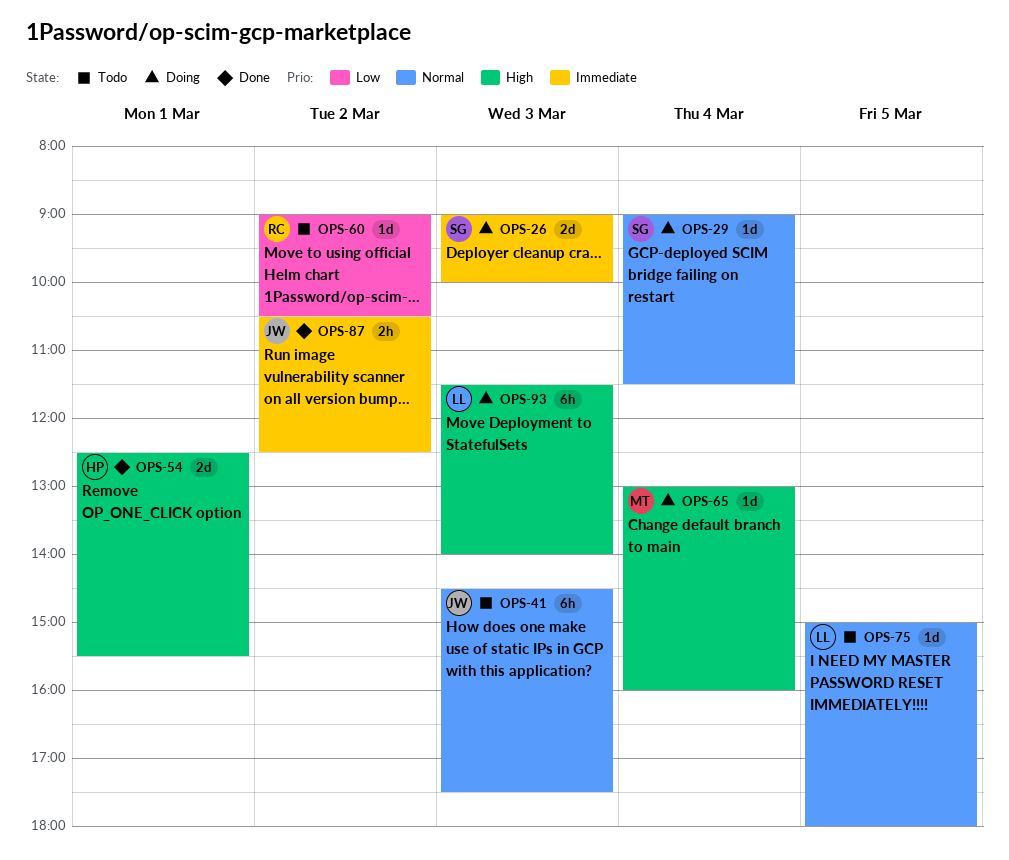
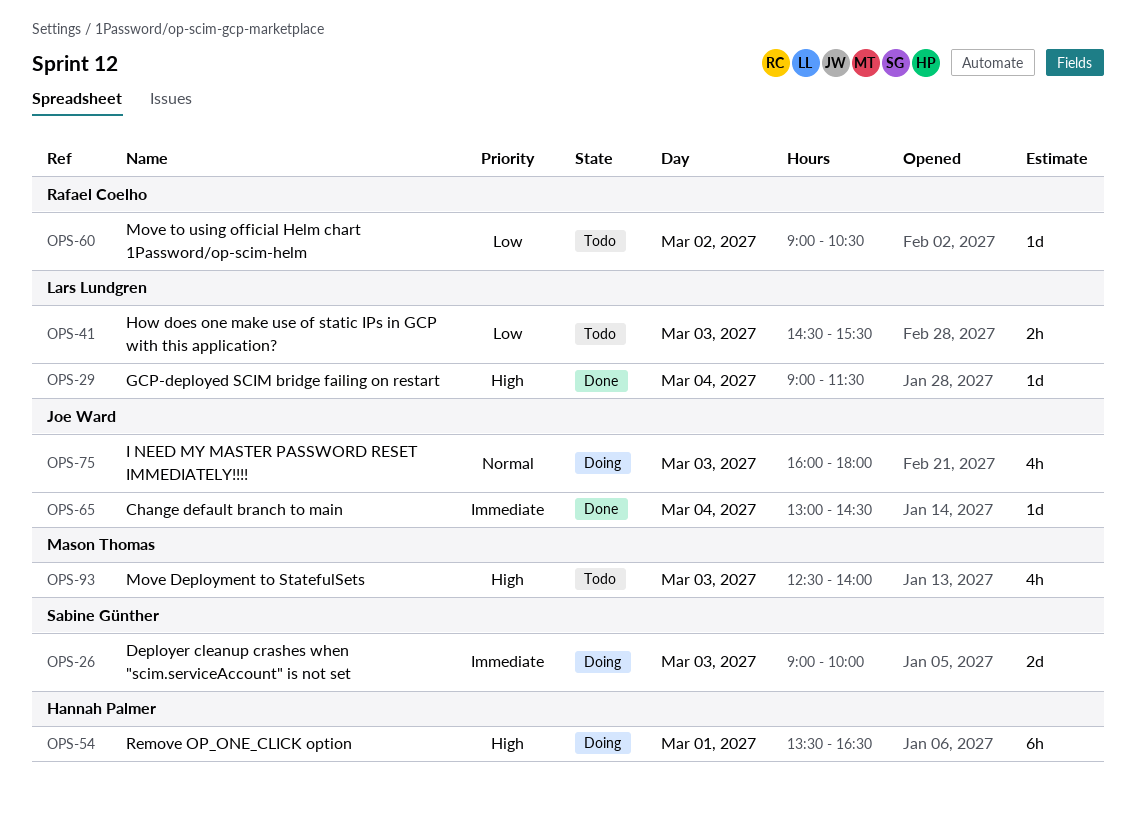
OPS-29, status: Doing -> Done
OPS-29, owner: Sabine Günther -> Lars Lundgren
OPS-29, priority: Normal -> High
OPS-41, owner: Joe Ward -> Lars Lundgren
OPS-41, priority: Normal -> Low
OPS-41, estimate: 6h -> 2h
OPS-41, ends: 17:30 -> 15:30
OPS-54, status: Done -> Doing
OPS-54, estimate: 2d -> 6h
OPS-54, begins: 12:30 -> 13:30
OPS-54, ends: 15:30 -> 16:30
OPS-65, status: Doing -> Done
OPS-65, owner: Mason Thomas -> Joe Ward
OPS-65, priority: High -> Immediate
OPS-65, ends: 16:00 -> 14:30
OPS-75, status: Todo -> Doing
OPS-75, owner: Lars Lundgren -> Joe Ward
OPS-75, estimate: 1d -> 4h
OPS-75, day: Mar 5 -> Mar 3
OPS-75, begins: 15:00 -> 16:00
OPS-87: present -> none
OPS-93, status: Doing -> Todo
OPS-93, owner: Lars Lundgren -> Mason Thomas
OPS-93, estimate: 6h -> 4h
OPS-93, begins: 11:30 -> 12:30

